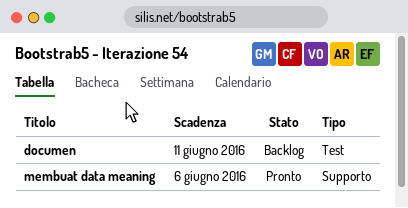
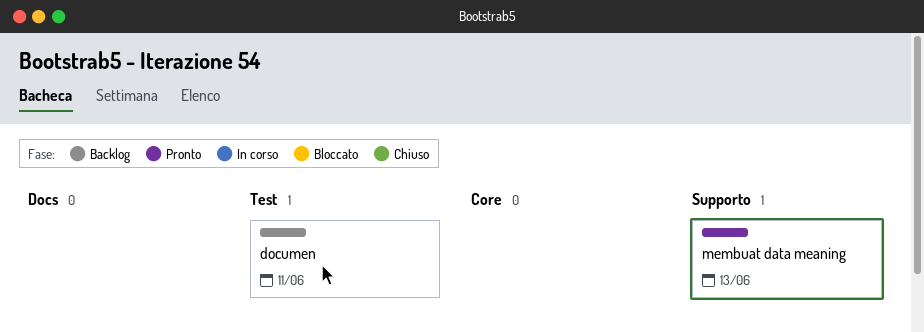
membuat data meaning, due: Jun 6 -> Jun 13

